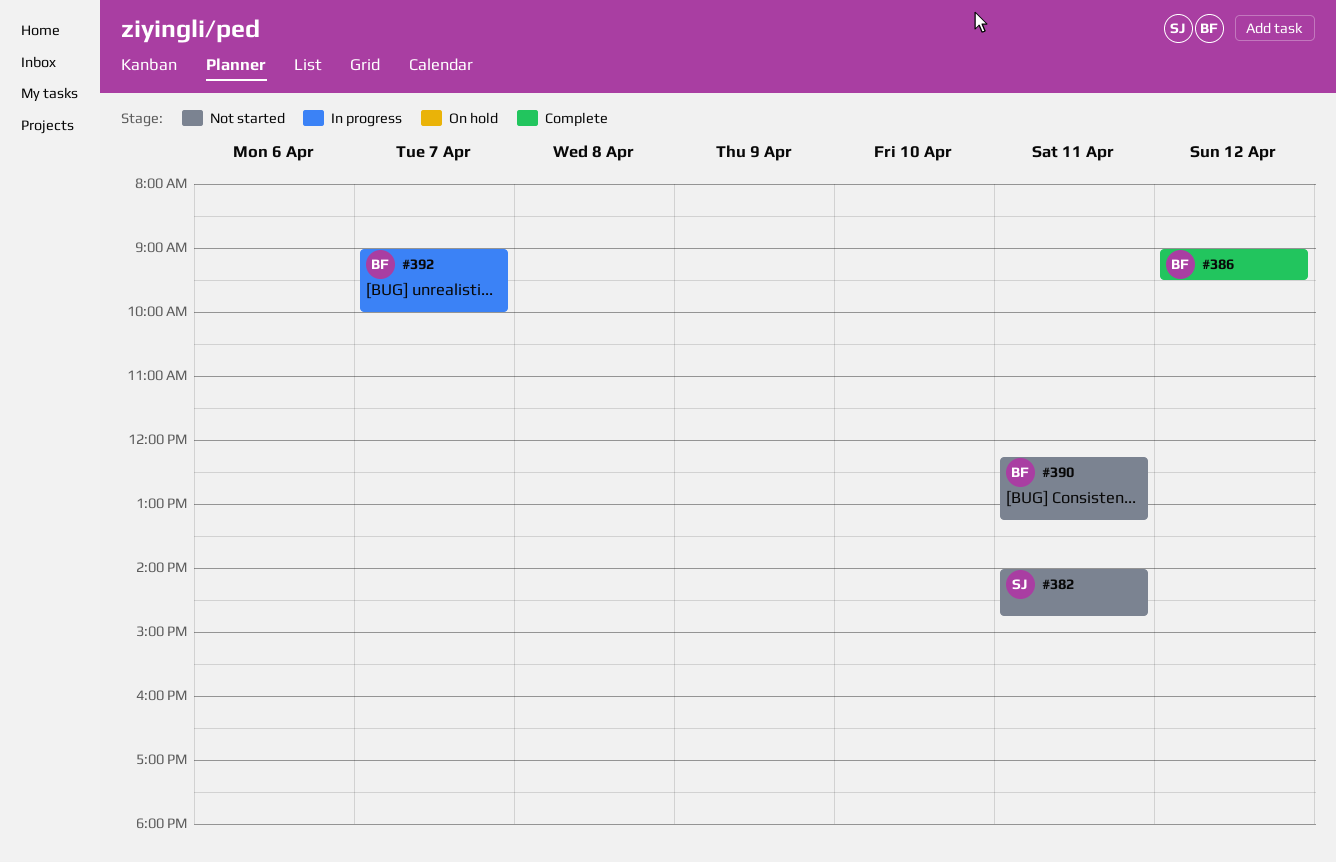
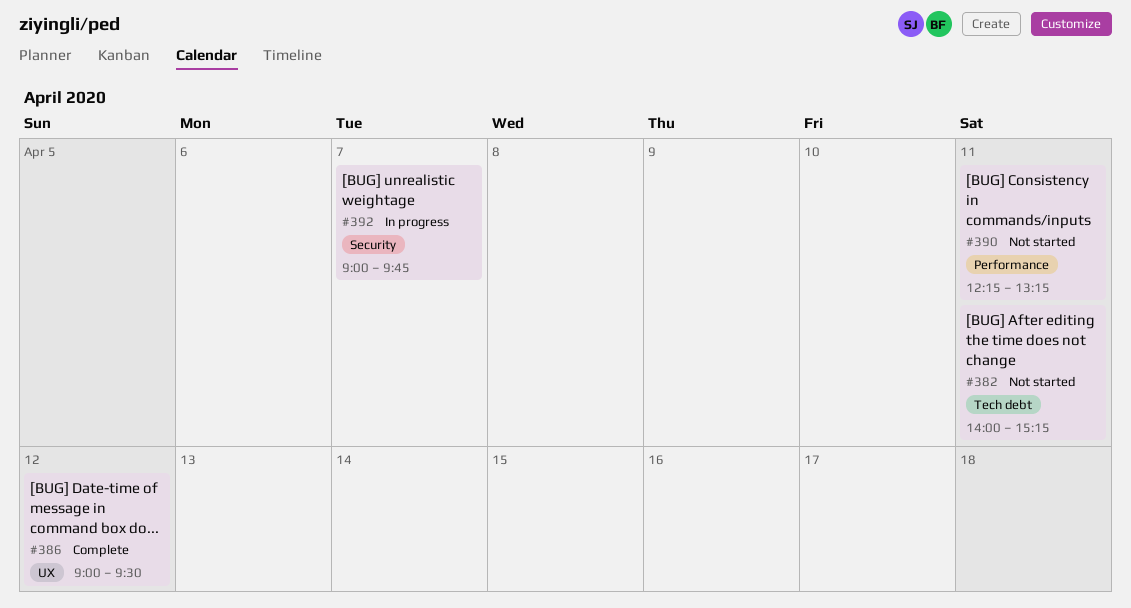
#382, ends: 14:45 -> 15:15
#392, ends: 10:00 -> 09:45

